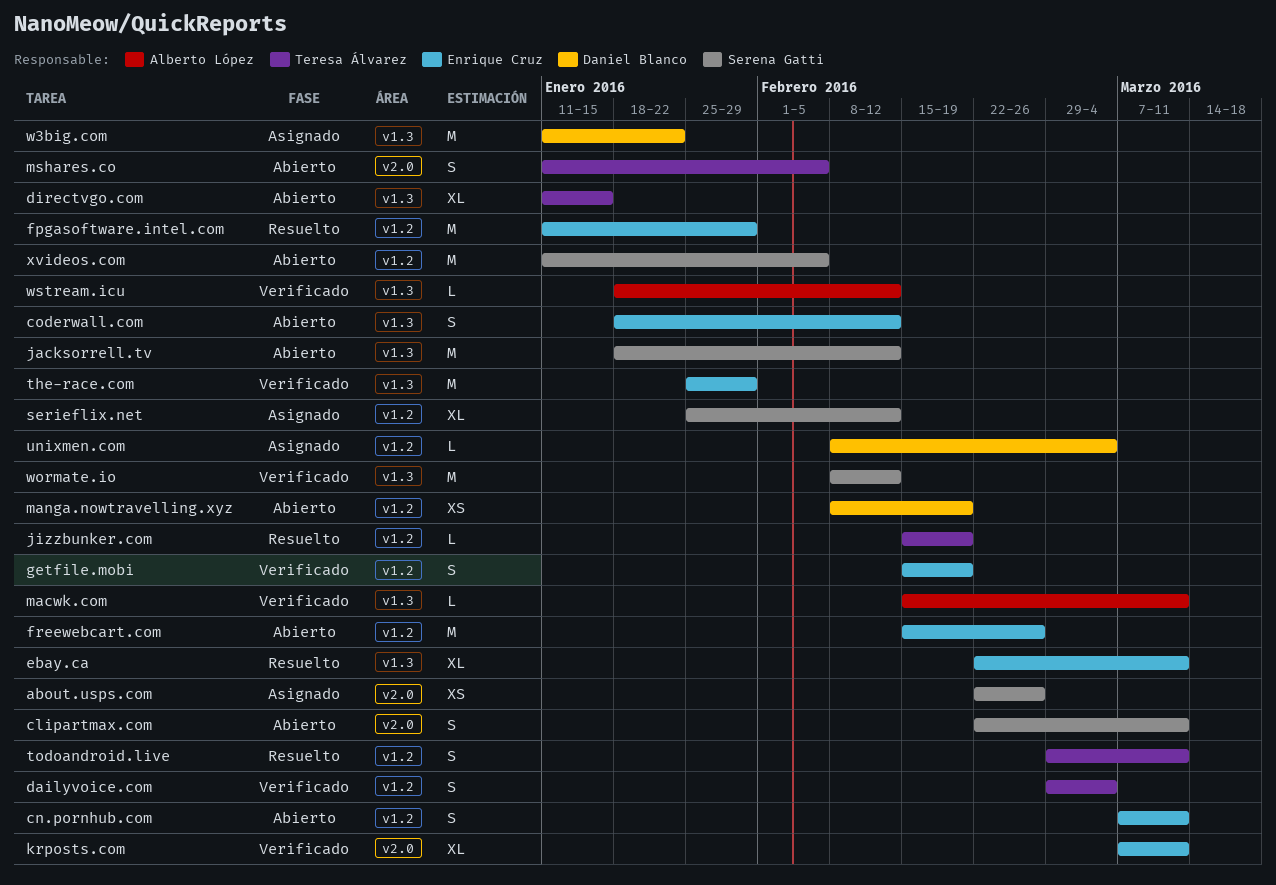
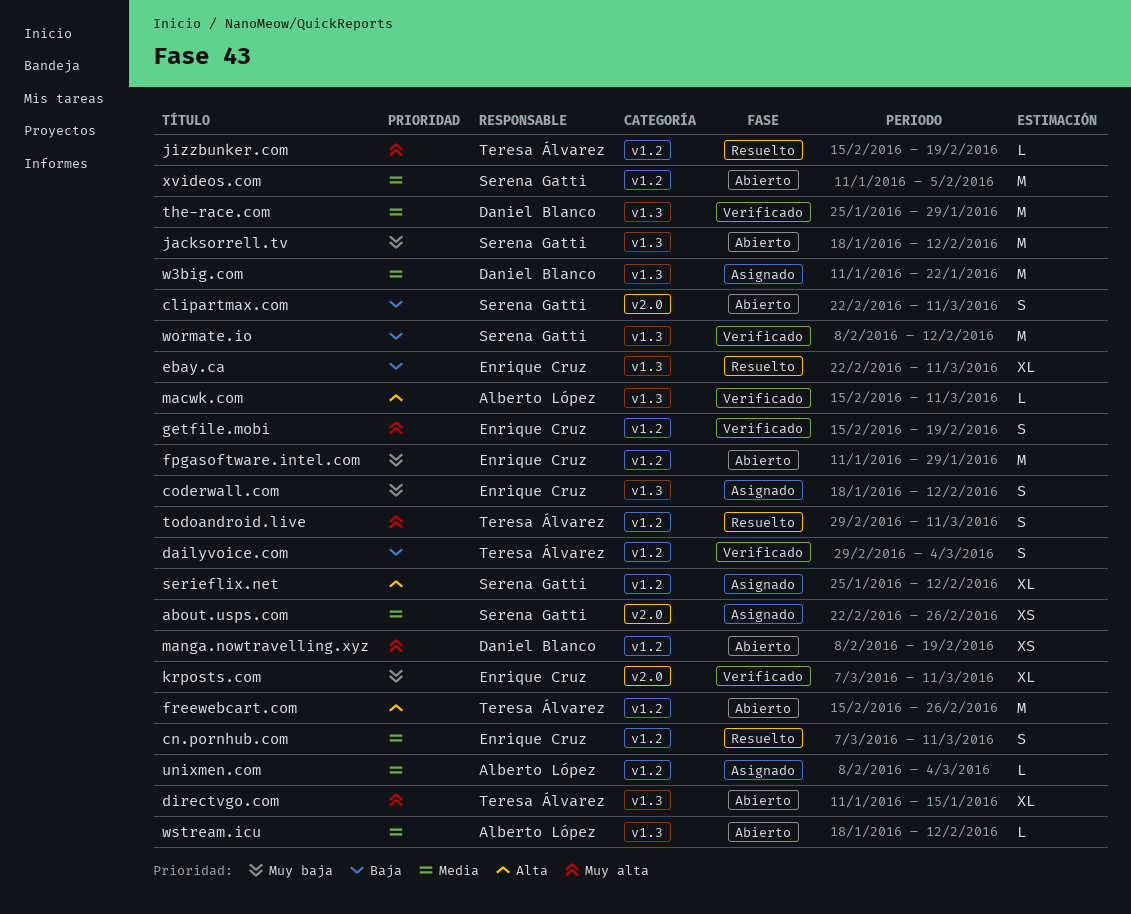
cn.pornhub.com, status: Abierto -> Resuelto
coderwall.com, status: Abierto -> Asignado
fpgasoftware.intel.com, status: Resuelto -> Abierto
freewebcart.com, owner: Enrique Cruz -> Teresa Álvarez
mshares.co: present -> none
the-race.com, owner: Enrique Cruz -> Daniel Blanco
unixmen.com, owner: Daniel Blanco -> Alberto López
wstream.icu, status: Verificado -> Abierto

